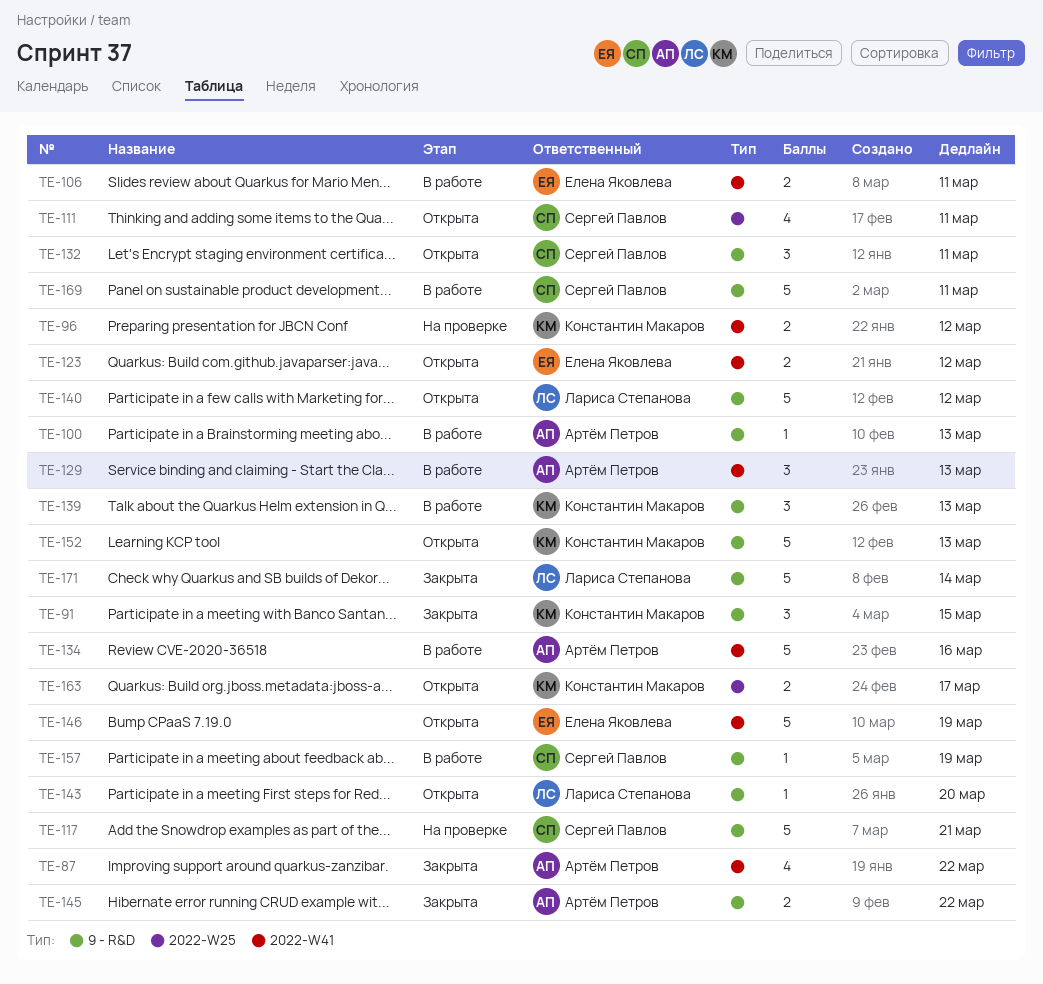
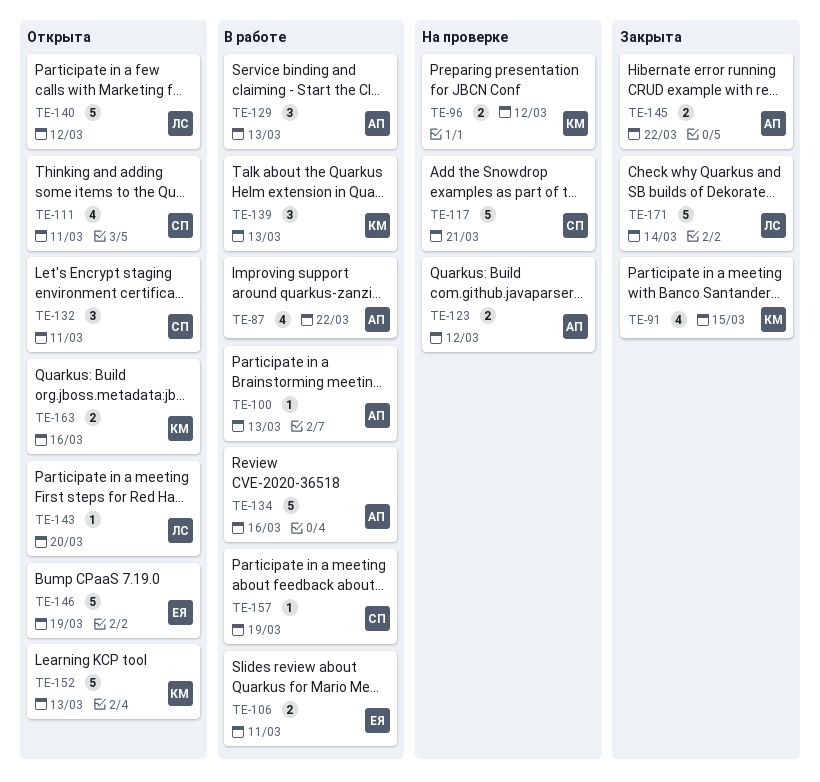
TE-87, status: Закрыта -> В работе
TE-91, estimate: 3 -> 4
TE-123, status: Открыта -> На проверке
TE-123, owner: Елена Яковлева -> Артём Петров
TE-163, due: Mar 17 -> Mar 16
TE-169: present -> none

